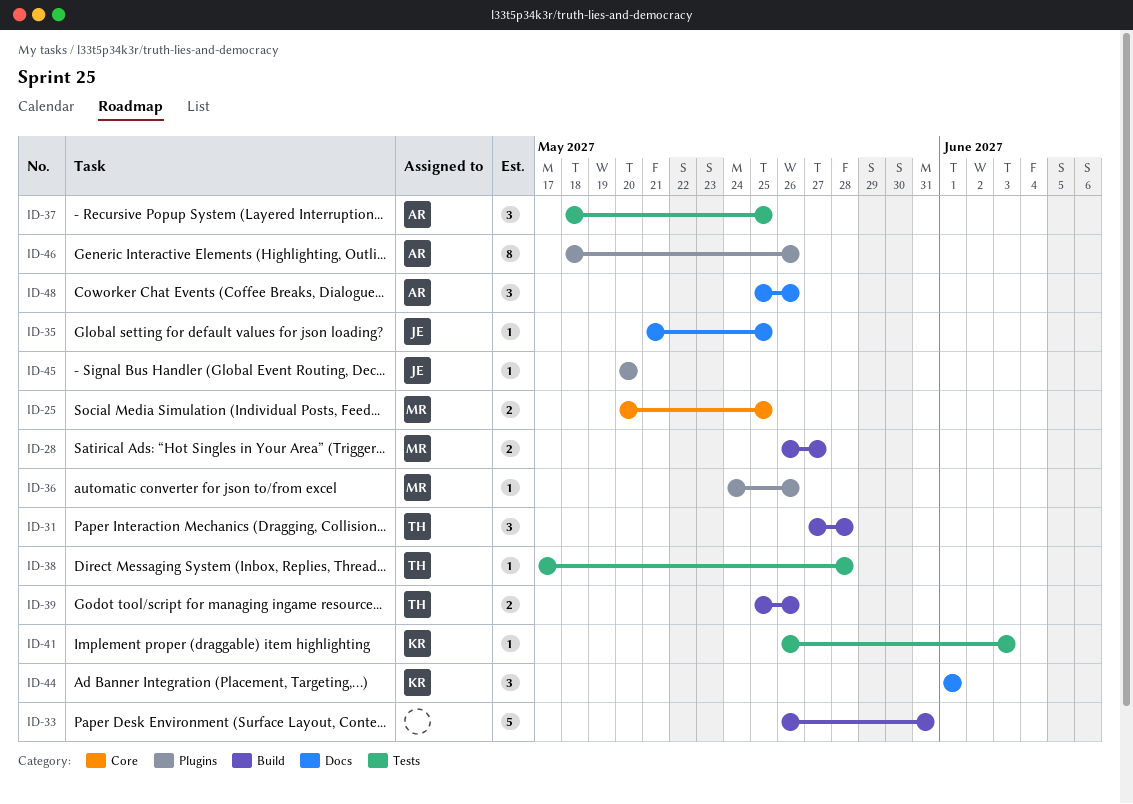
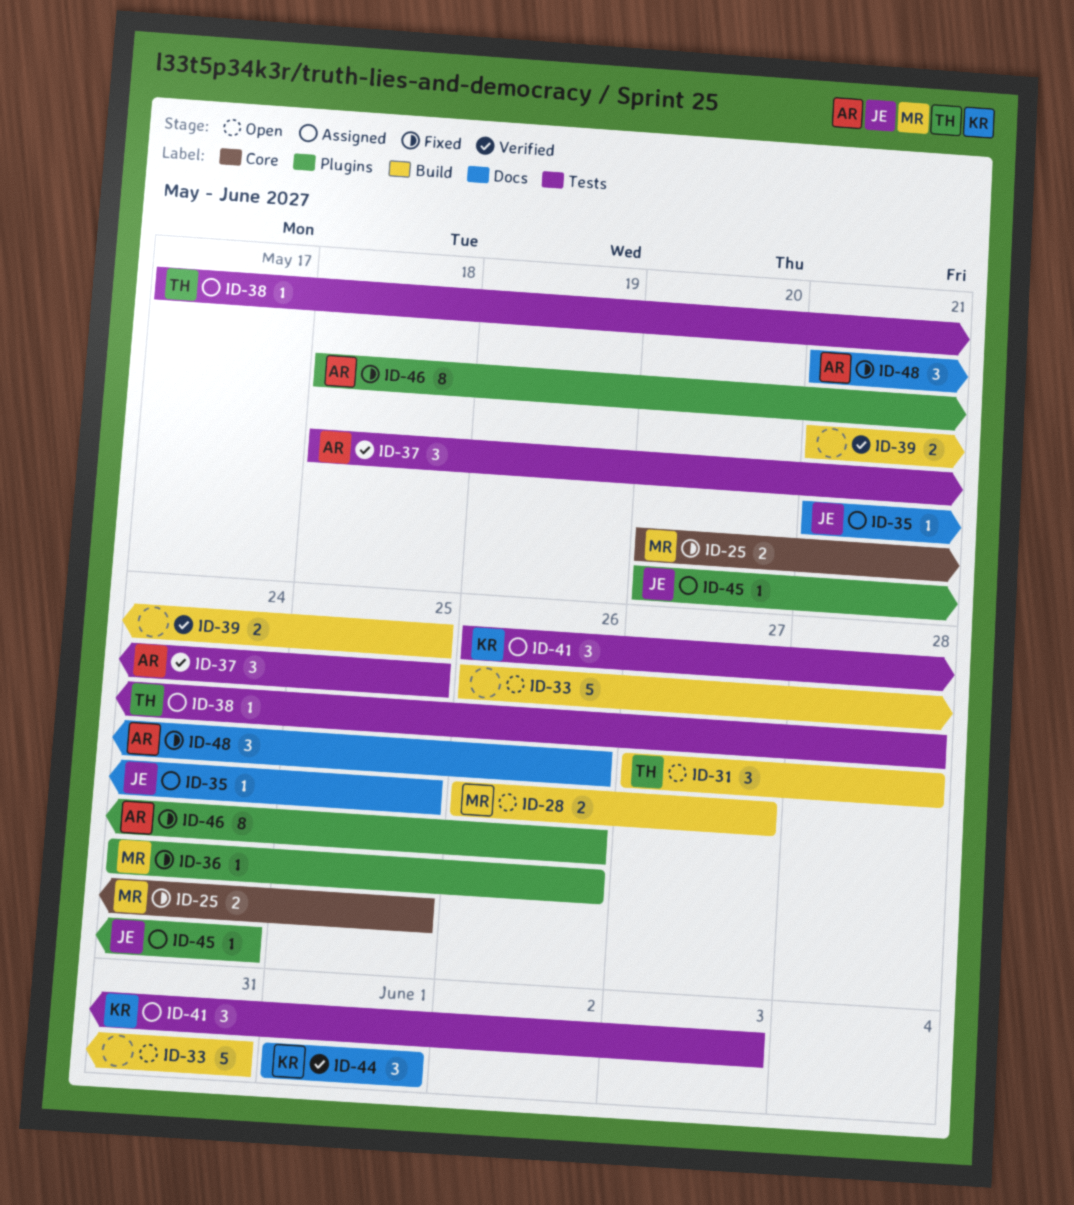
ID-39, owner: TH -> none
ID-39, start: May 25 -> May 21
ID-39, due: May 26 -> May 25
ID-41, estimate: 1 -> 3
ID-45, due: May 20 -> May 24
ID-48, start: May 25 -> May 21

